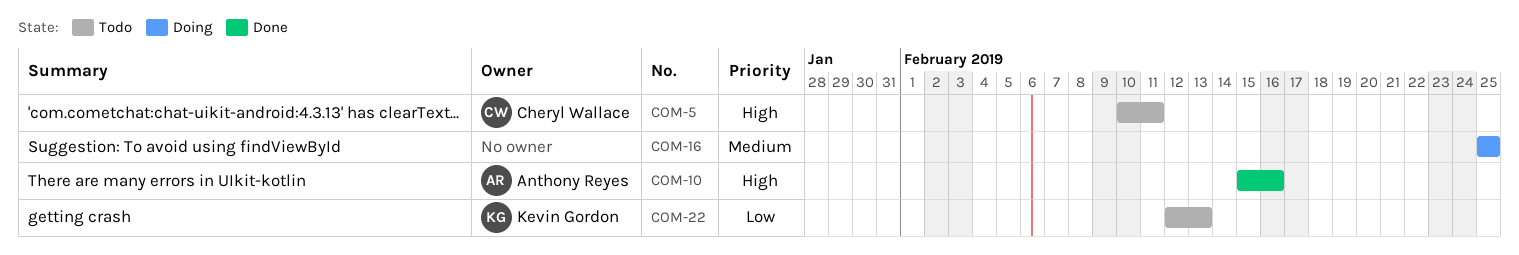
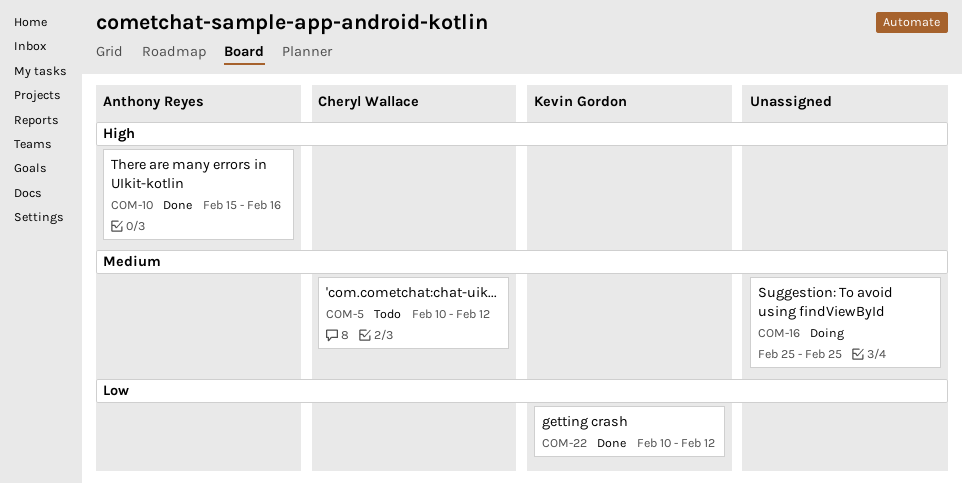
COM-5, priority: High -> Medium
COM-5, due: Feb 11 -> Feb 12
COM-22, status: Todo -> Done
COM-22, start: Feb 12 -> Feb 10
COM-22, due: Feb 13 -> Feb 12

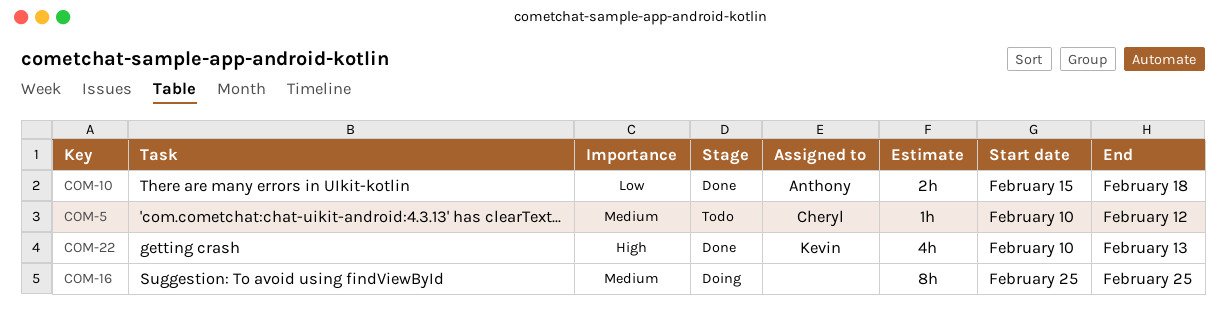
COM-10, priority: High -> Low
COM-10, due: Feb 16 -> Feb 18
COM-22, priority: Low -> High
COM-22, due: Feb 12 -> Feb 13

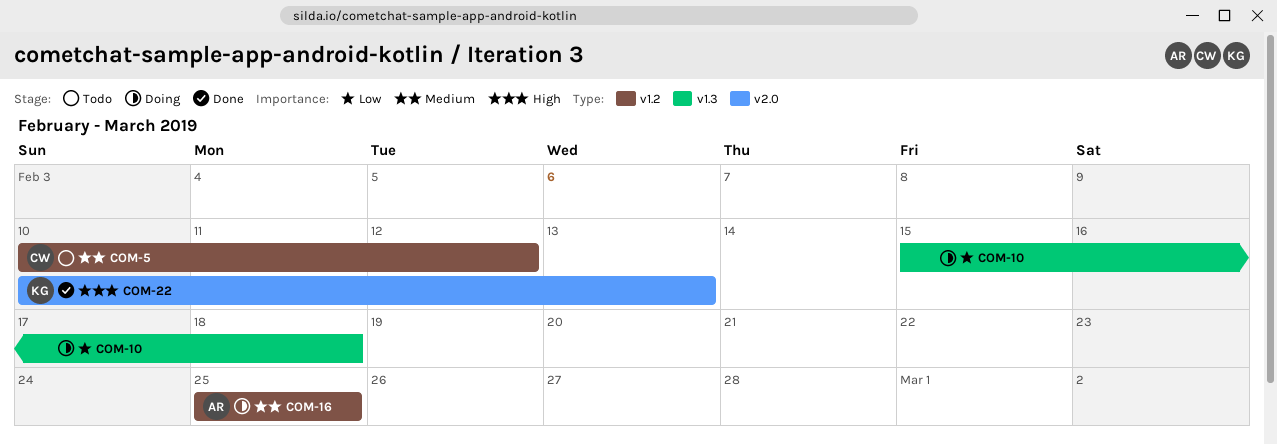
COM-10, status: Done -> Doing
COM-10, owner: Anthony -> none
COM-16, owner: none -> Anthony

